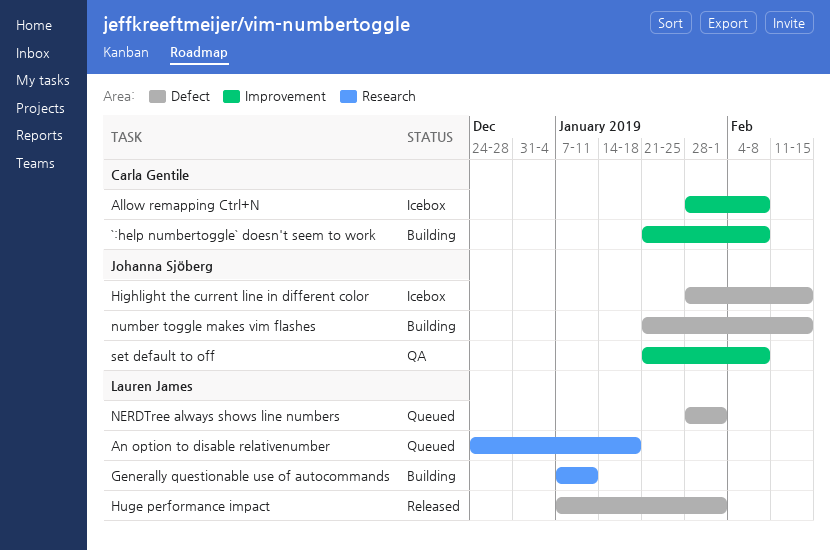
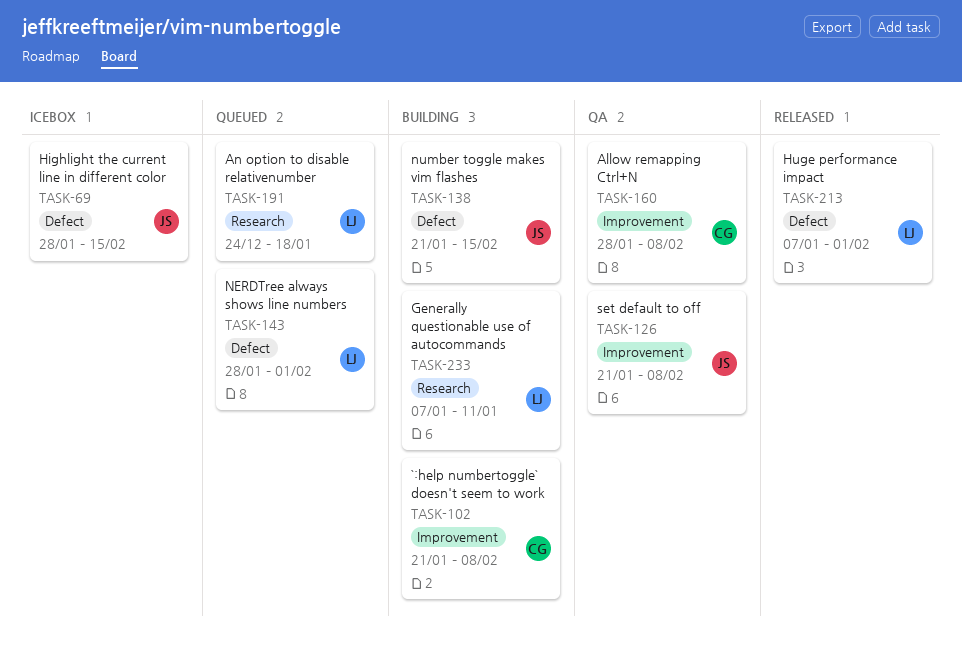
Allow remapping Ctrl+N, status: Icebox -> QA

